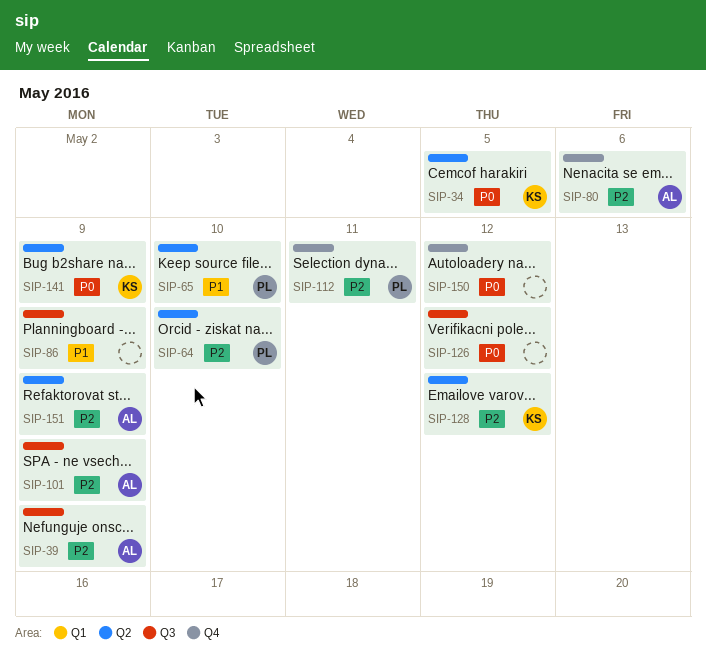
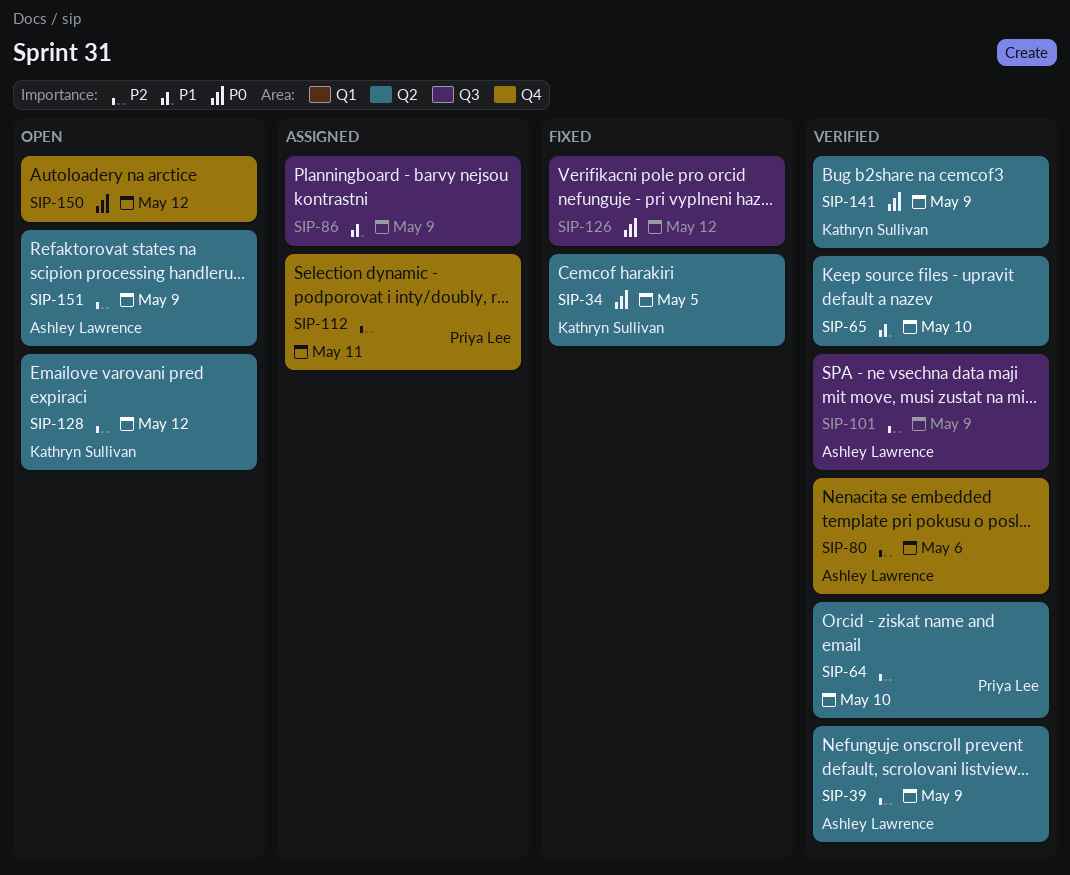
SIP-39, label: Q3 -> Q2
SIP-65, owner: Priya Lee -> none

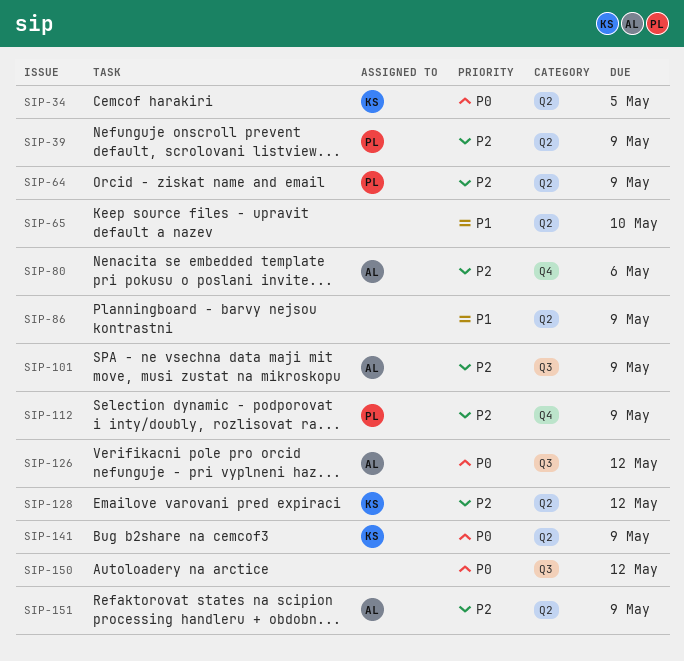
SIP-39, owner: Ashley Lawrence -> Priya Lee
SIP-64, due: May 10 -> May 9
SIP-86, label: Q3 -> Q2
SIP-112, due: May 11 -> May 9
SIP-126, owner: none -> Ashley Lawrence
SIP-150, label: Q4 -> Q3

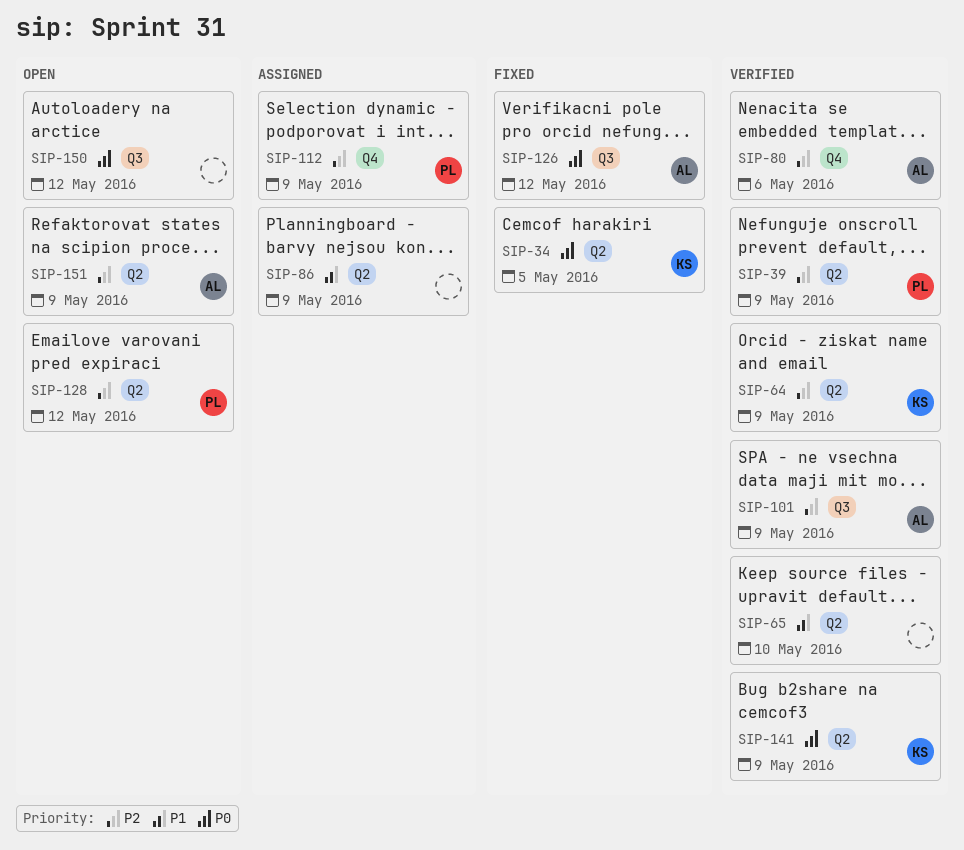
SIP-64, owner: PL -> KS
SIP-128, owner: KS -> PL

